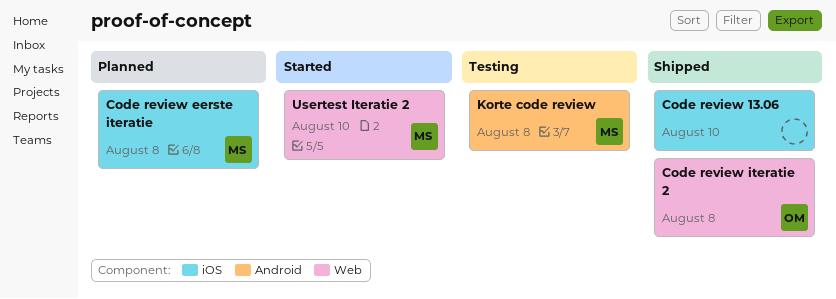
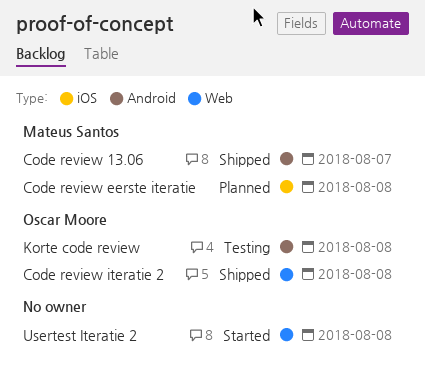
Code review 13.06, owner: none -> Mateus Santos
Code review 13.06, label: iOS -> Android
Code review 13.06, due: Aug 10 -> Aug 7
Korte code review, owner: Mateus Santos -> Oscar Moore
Usertest Iteratie 2, owner: Mateus Santos -> none
Usertest Iteratie 2, due: Aug 10 -> Aug 8

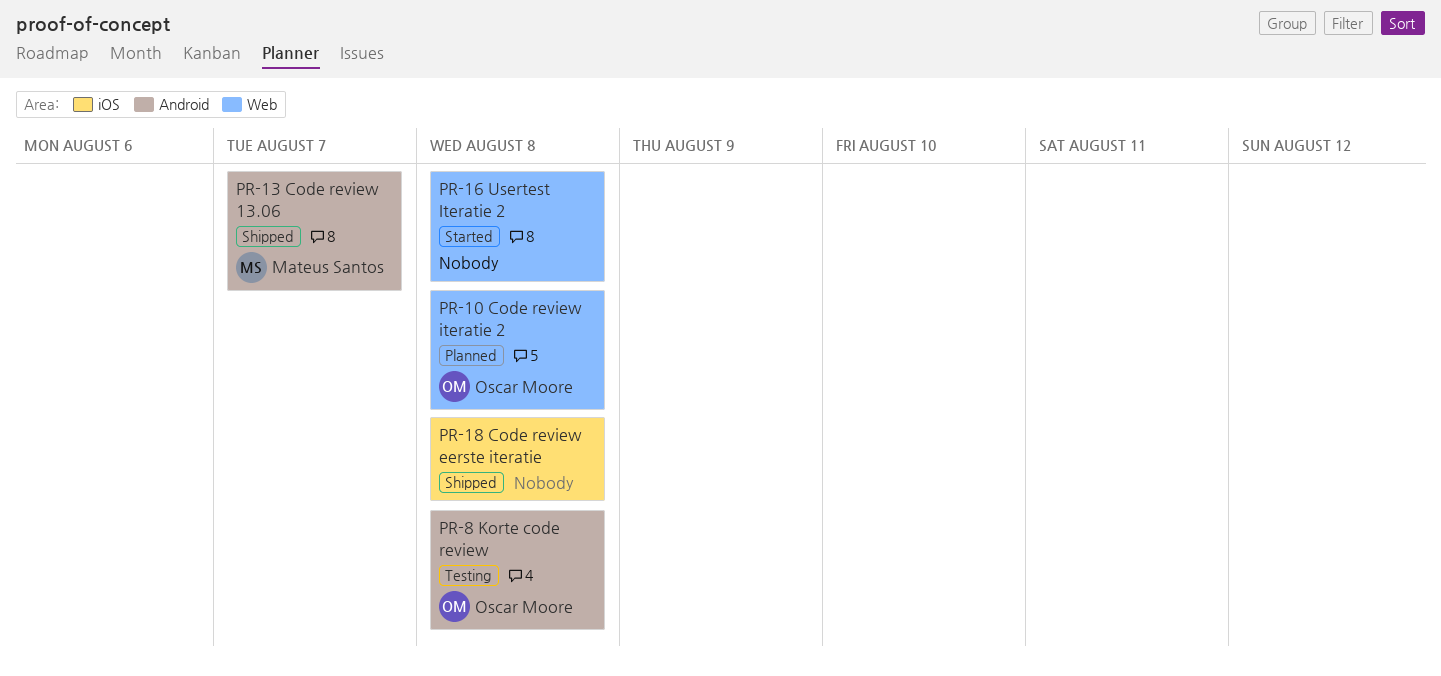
Code review eerste iteratie, status: Planned -> Shipped
Code review eerste iteratie, owner: Mateus Santos -> none
Code review iteratie 2, status: Shipped -> Planned

